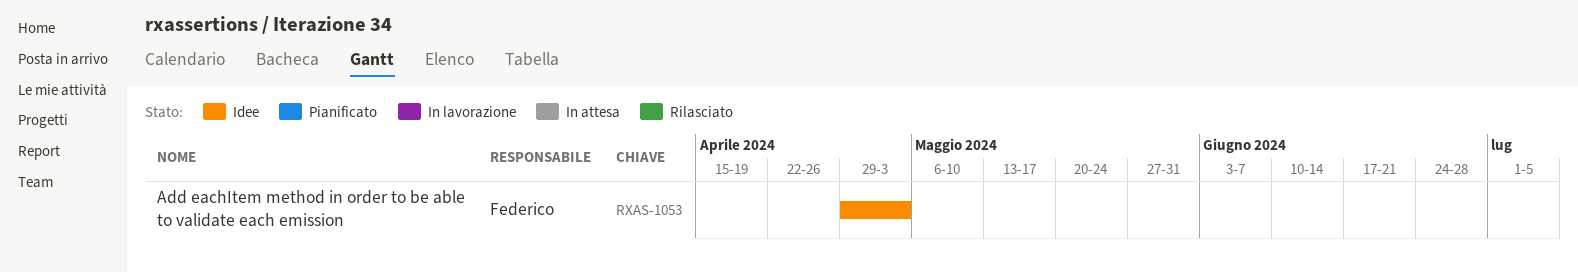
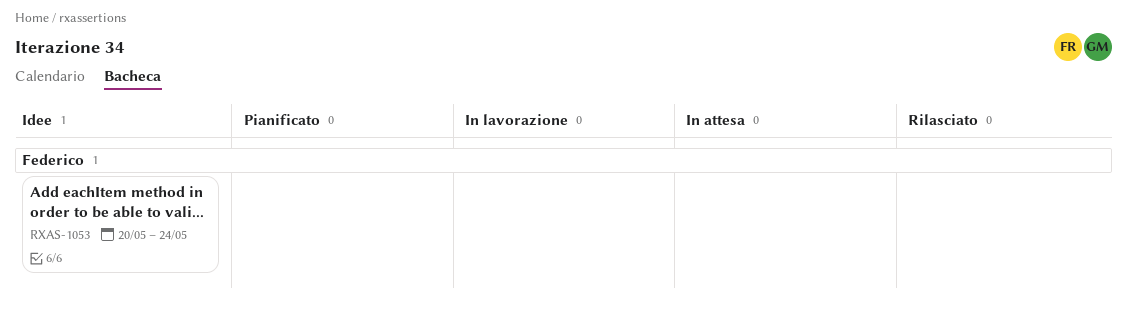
RXAS-1053, start: Apr 29 -> May 20
RXAS-1053, due: May 3 -> May 24

